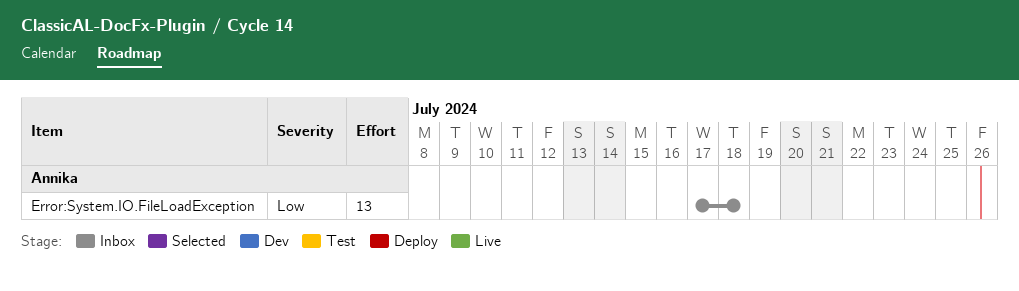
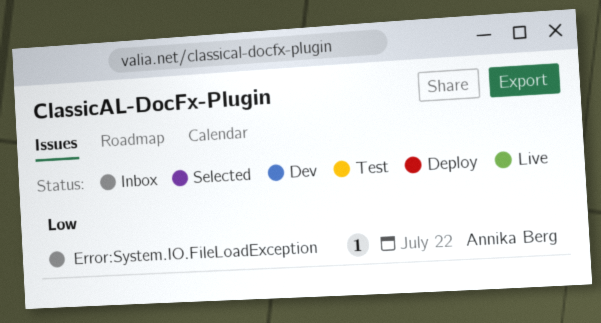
Error:System.IO.FileLoadException, estimate: 13 -> 1
Error:System.IO.FileLoadException, due: Jul 18 -> Jul 22

